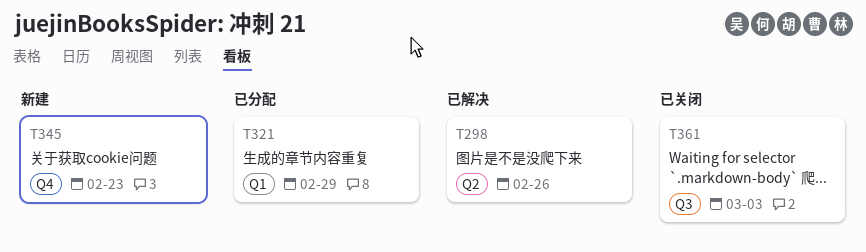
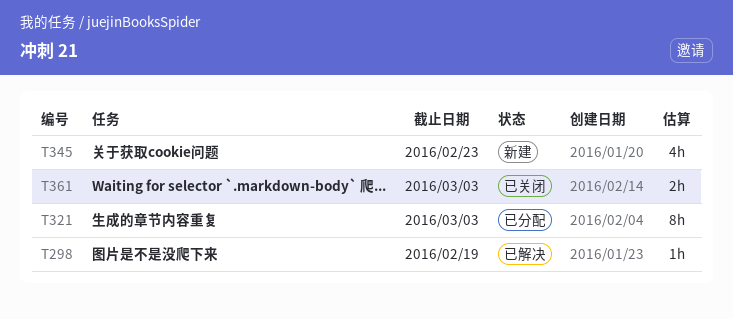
T298, due: Feb 26 -> Feb 19
T321, due: Feb 29 -> Mar 3

